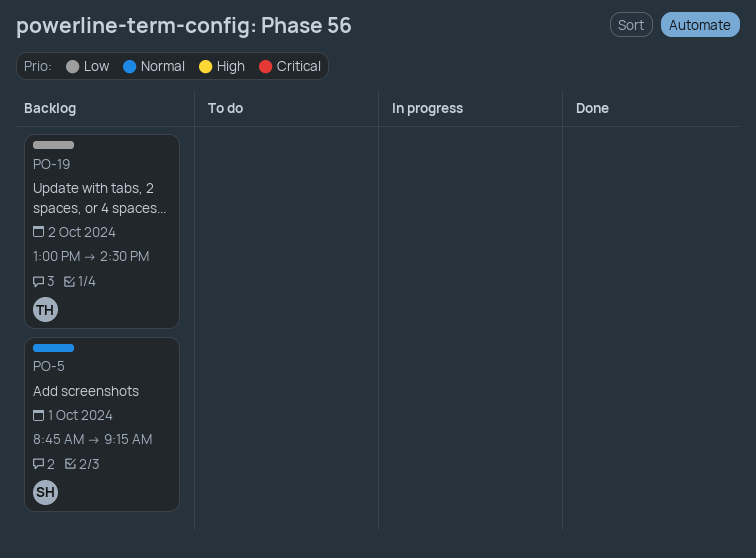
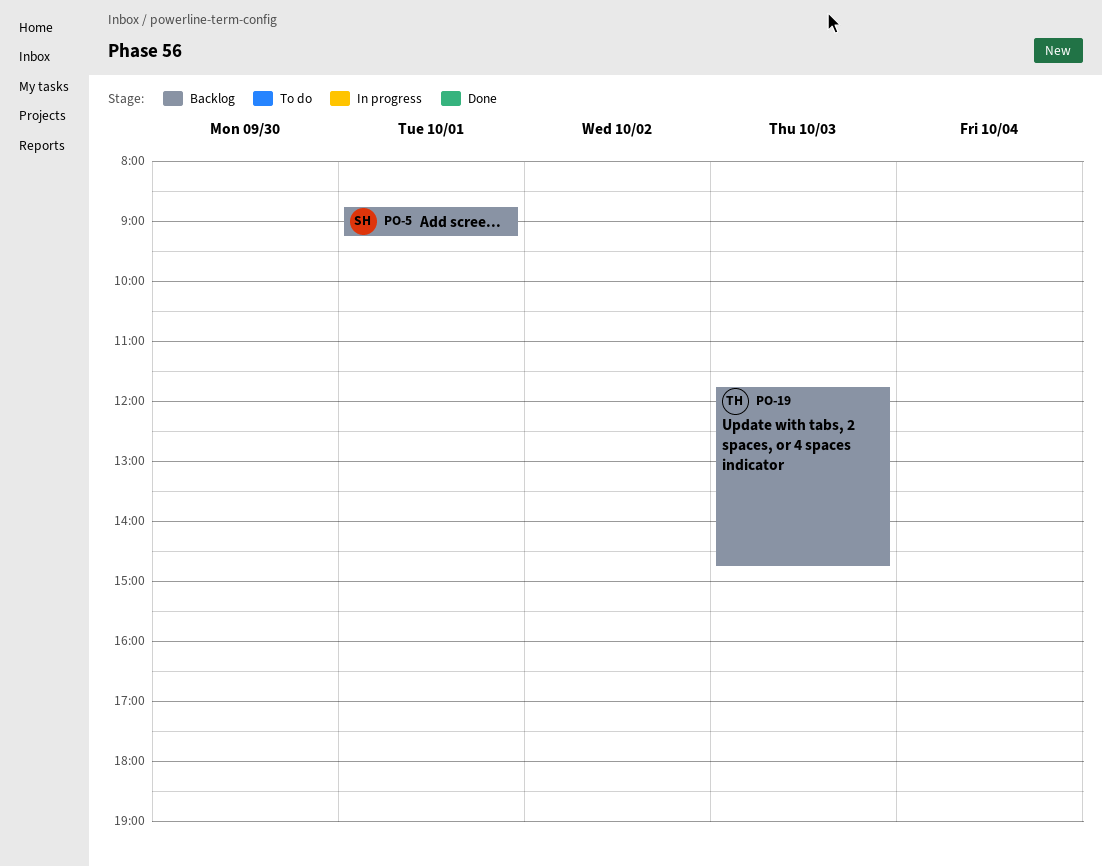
PO-19, day: Oct 2 -> Oct 3
PO-19, begins: 13:00 -> 11:45
PO-19, ends: 14:30 -> 14:45

